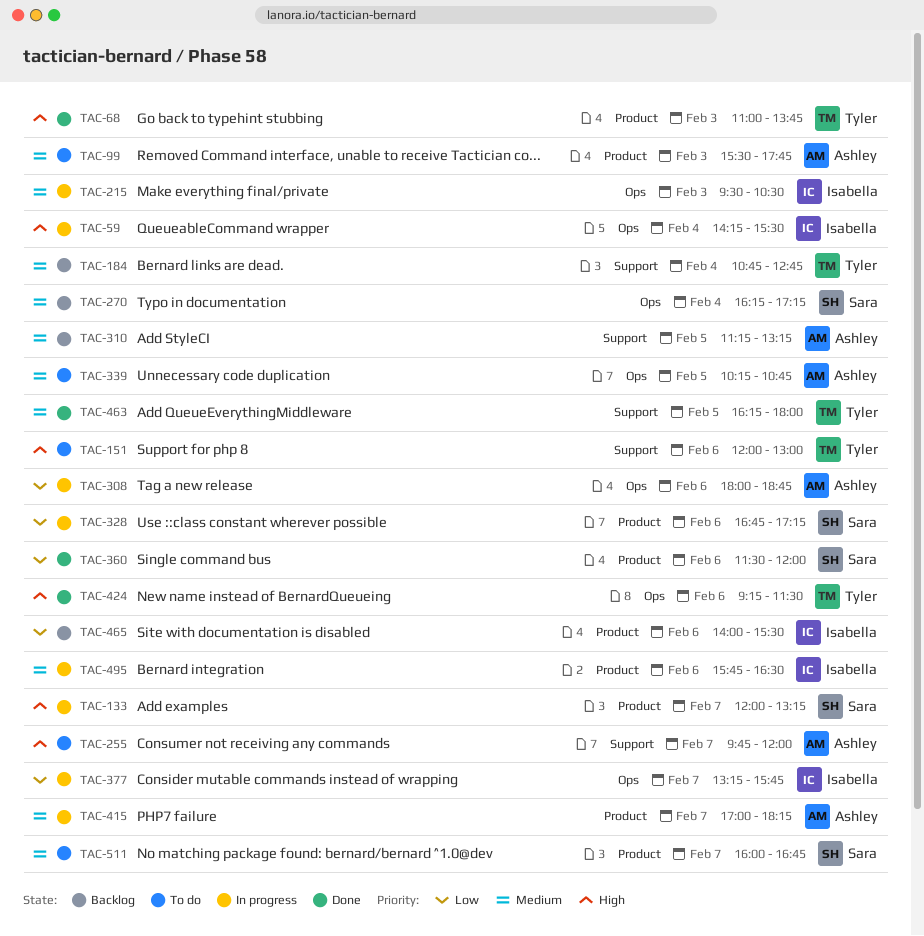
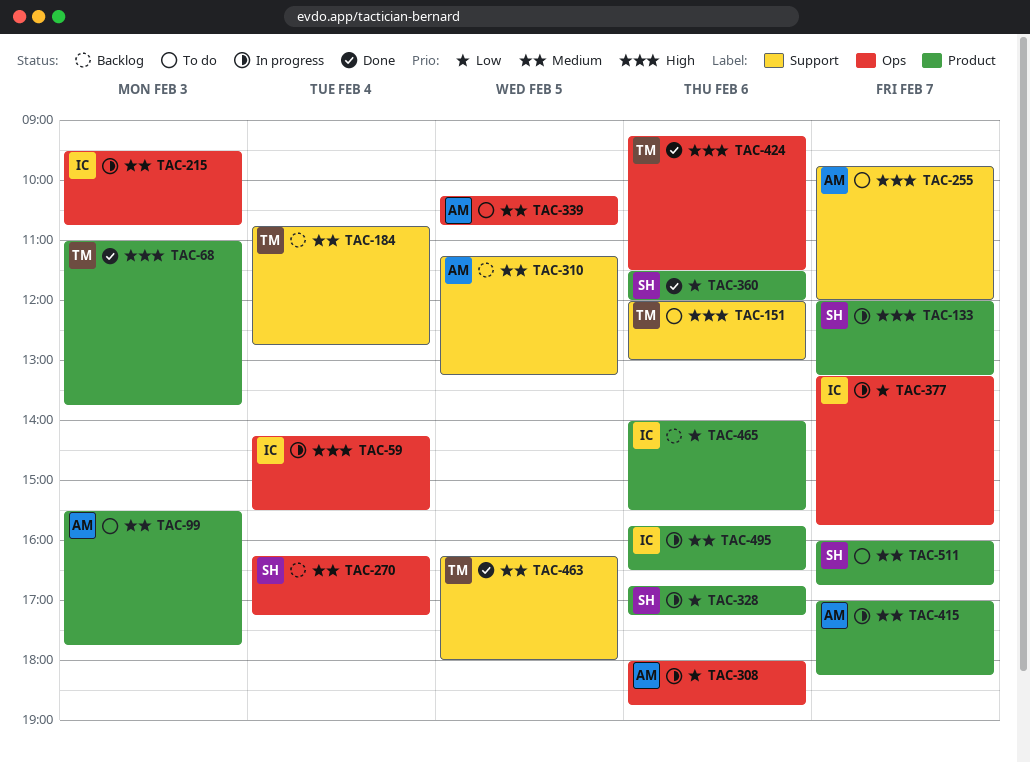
TAC-215, ends: 10:30 -> 10:45

